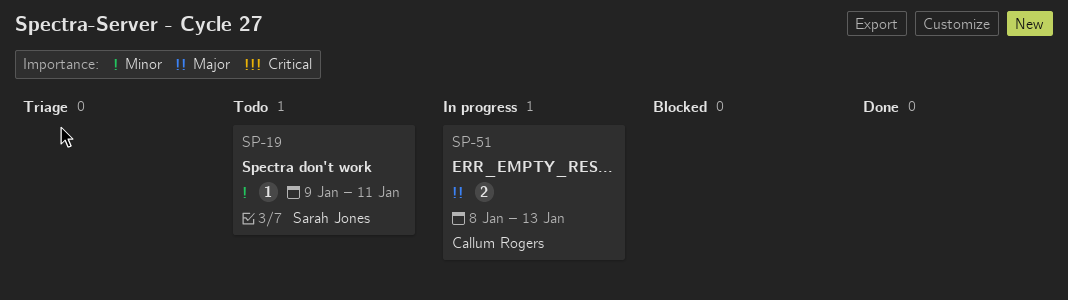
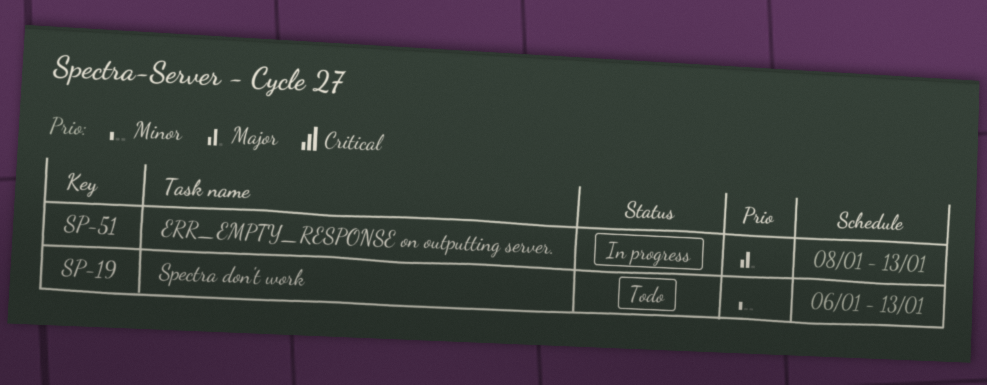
SP-19, start: Jan 9 -> Jan 6
SP-19, due: Jan 11 -> Jan 13

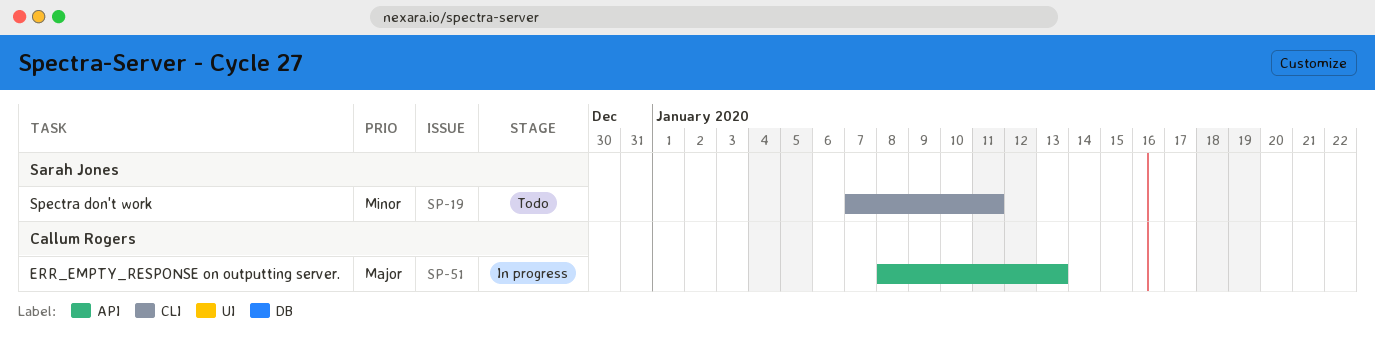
SP-19, start: Jan 6 -> Jan 7
SP-19, due: Jan 13 -> Jan 11

